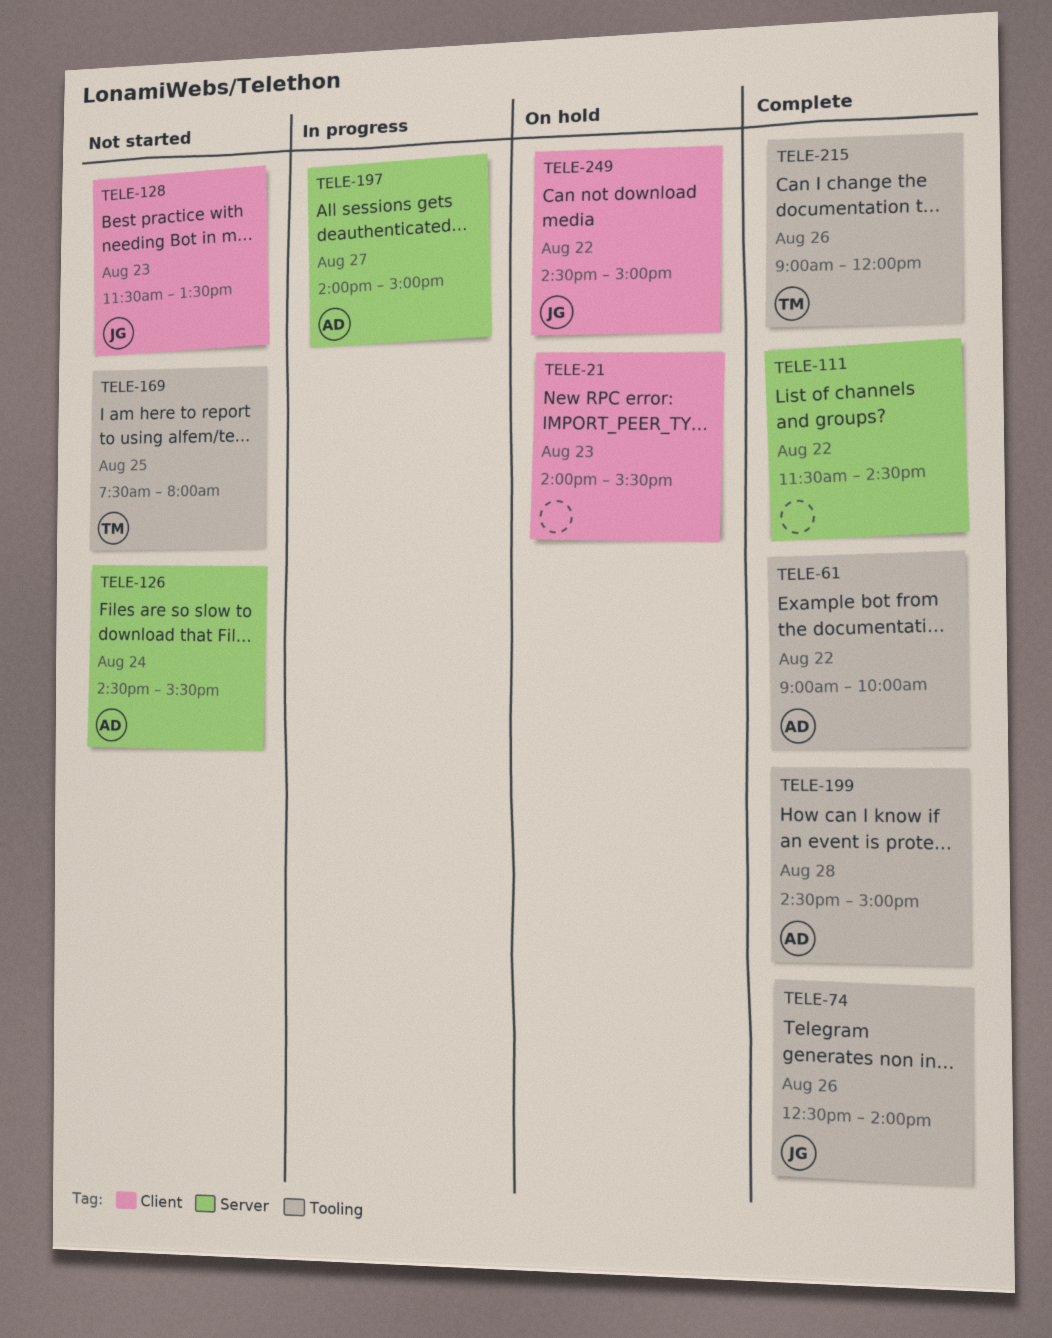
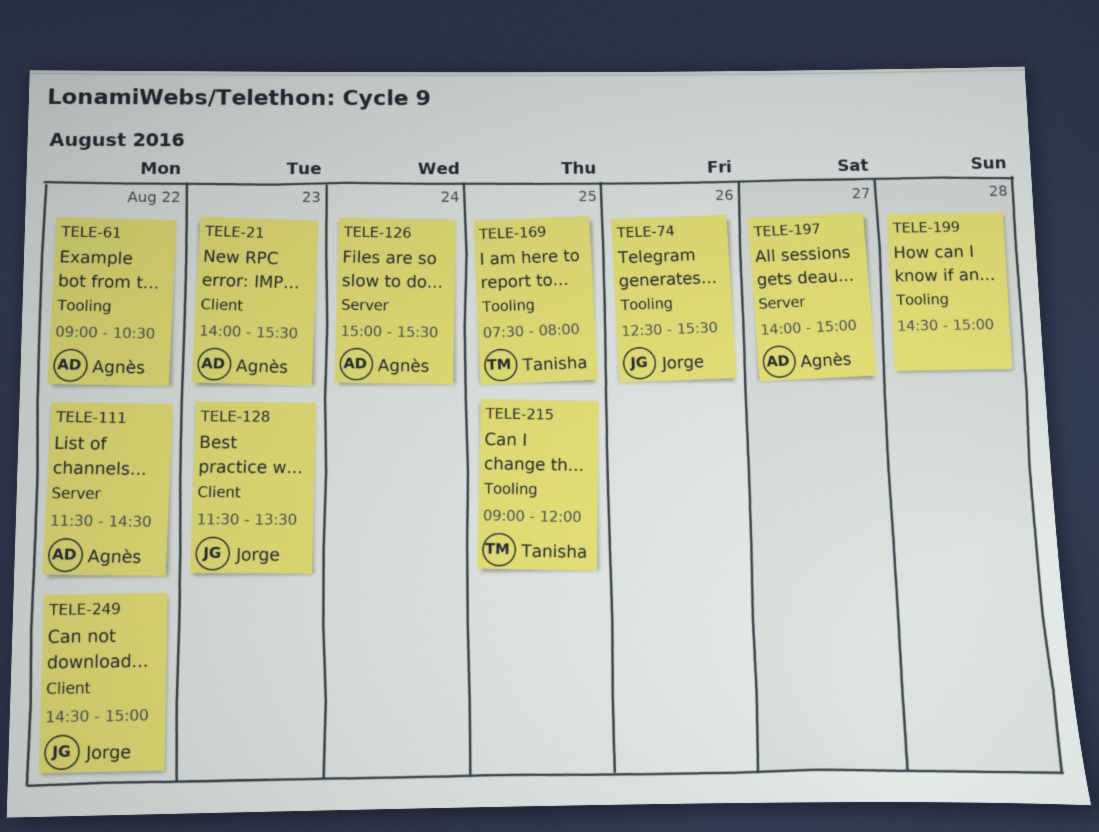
TELE-21, owner: none -> Agnès
TELE-61, ends: 10:00 -> 10:30
TELE-74, ends: 14:00 -> 15:30
TELE-111, owner: none -> Agnès
TELE-126, begins: 14:30 -> 15:00
TELE-199, owner: Agnès -> none
TELE-215, day: Aug 26 -> Aug 25

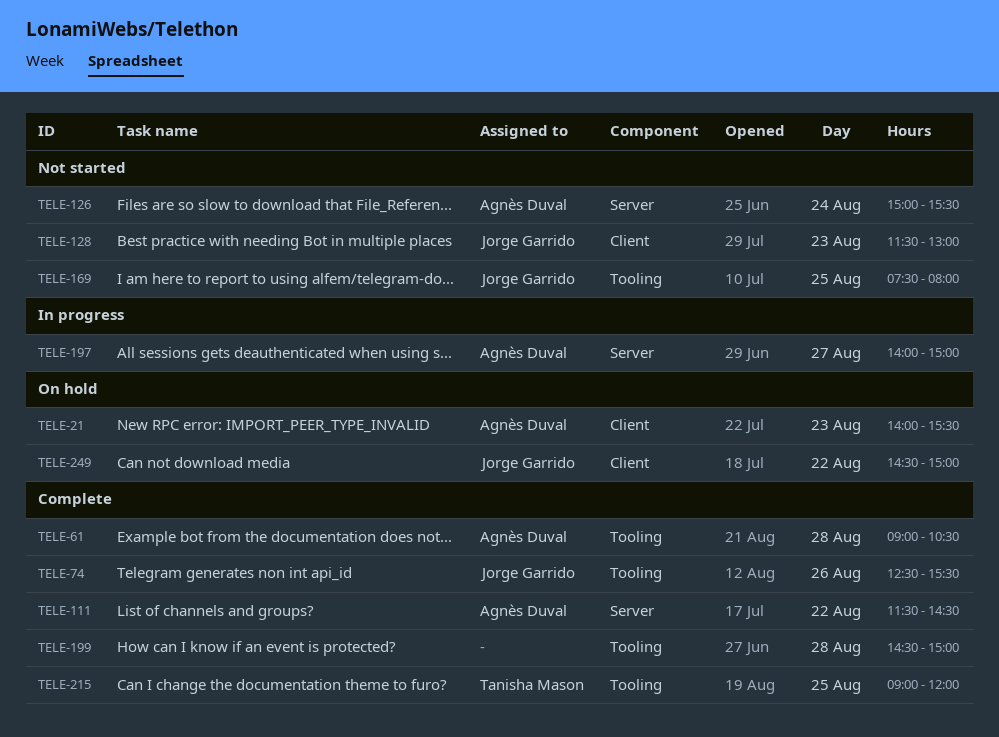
TELE-61, day: Aug 22 -> Aug 28
TELE-128, ends: 13:30 -> 13:00
TELE-169, owner: Tanisha Mason -> Jorge Garrido

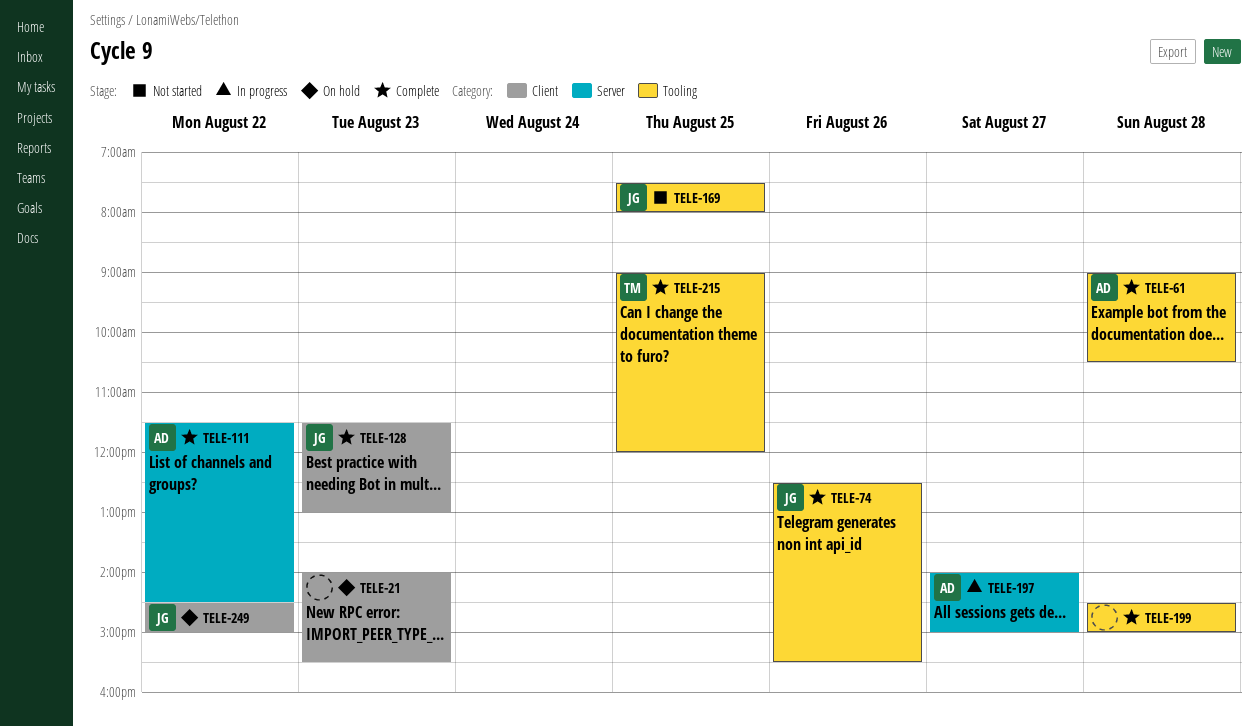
TELE-21, owner: Agnès Duval -> none
TELE-126: present -> none
TELE-128, status: Not started -> Complete

